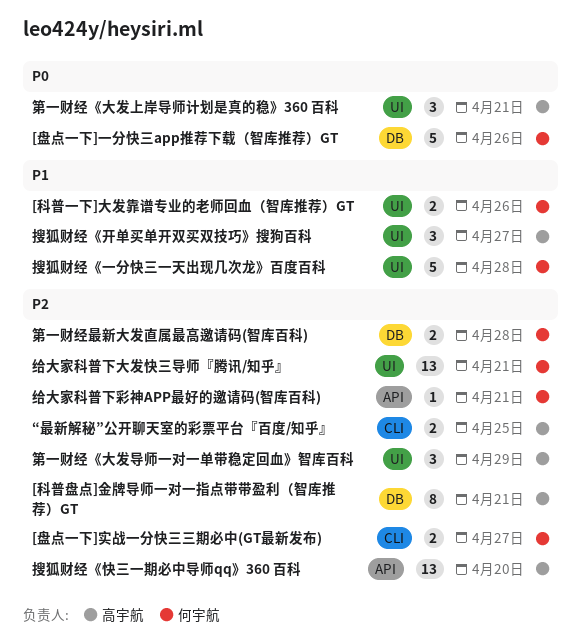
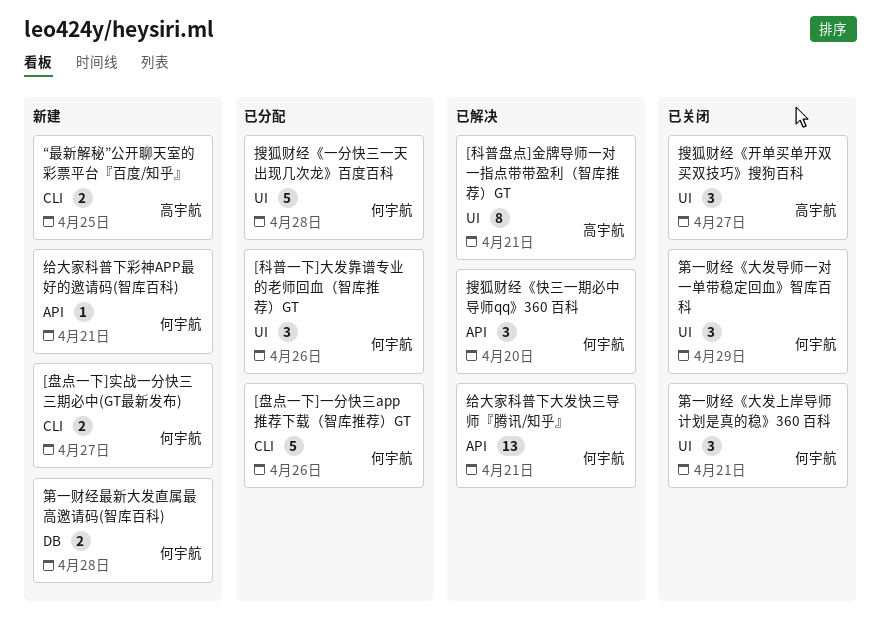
[盘点一下]一分快三app推荐下载（智库推荐）GT, label: DB -> CLI
[科普一下]大发靠谱专业的老师回血（智库推荐）GT, estimate: 2 -> 3
[科普盘点]金牌导师一对一指点带带盈利（智库推荐）GT, label: DB -> UI
搜狐财经《快三一期必中导师qq》360 百科, owner: 高宇航 -> 何宇航
搜狐财经《快三一期必中导师qq》360 百科, estimate: 13 -> 3
第一财经《大发上岸导师计划是真的稳》360 百科, owner: 高宇航 -> 何宇航
第一财经《大发导师一对一单带稳定回血》智库百科, owner: 高宇航 -> 何宇航
给大家科普下大发快三导师『腾讯/知乎』, label: UI -> API

